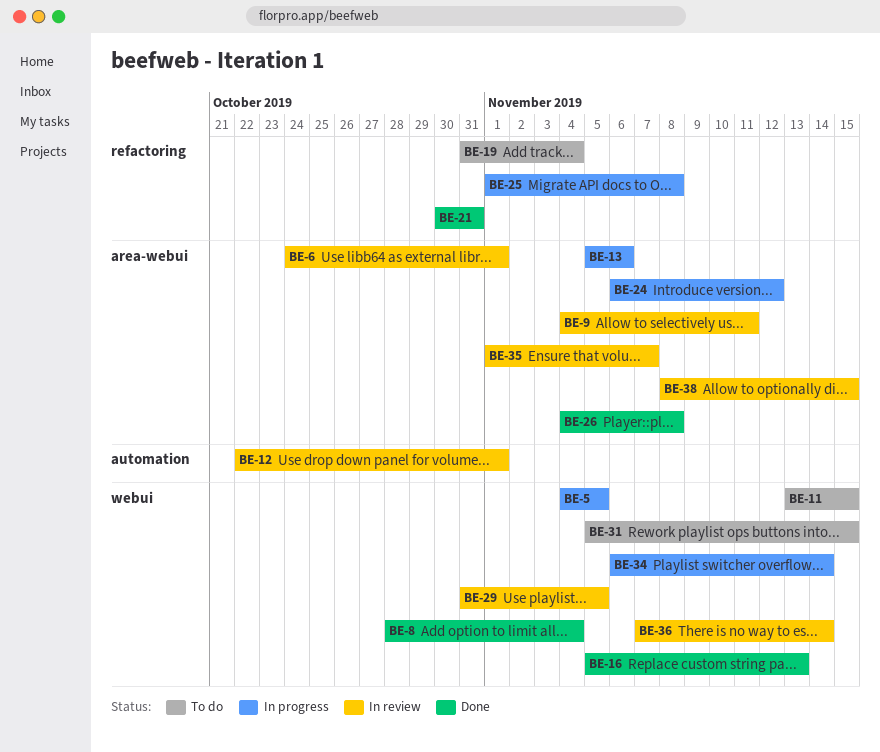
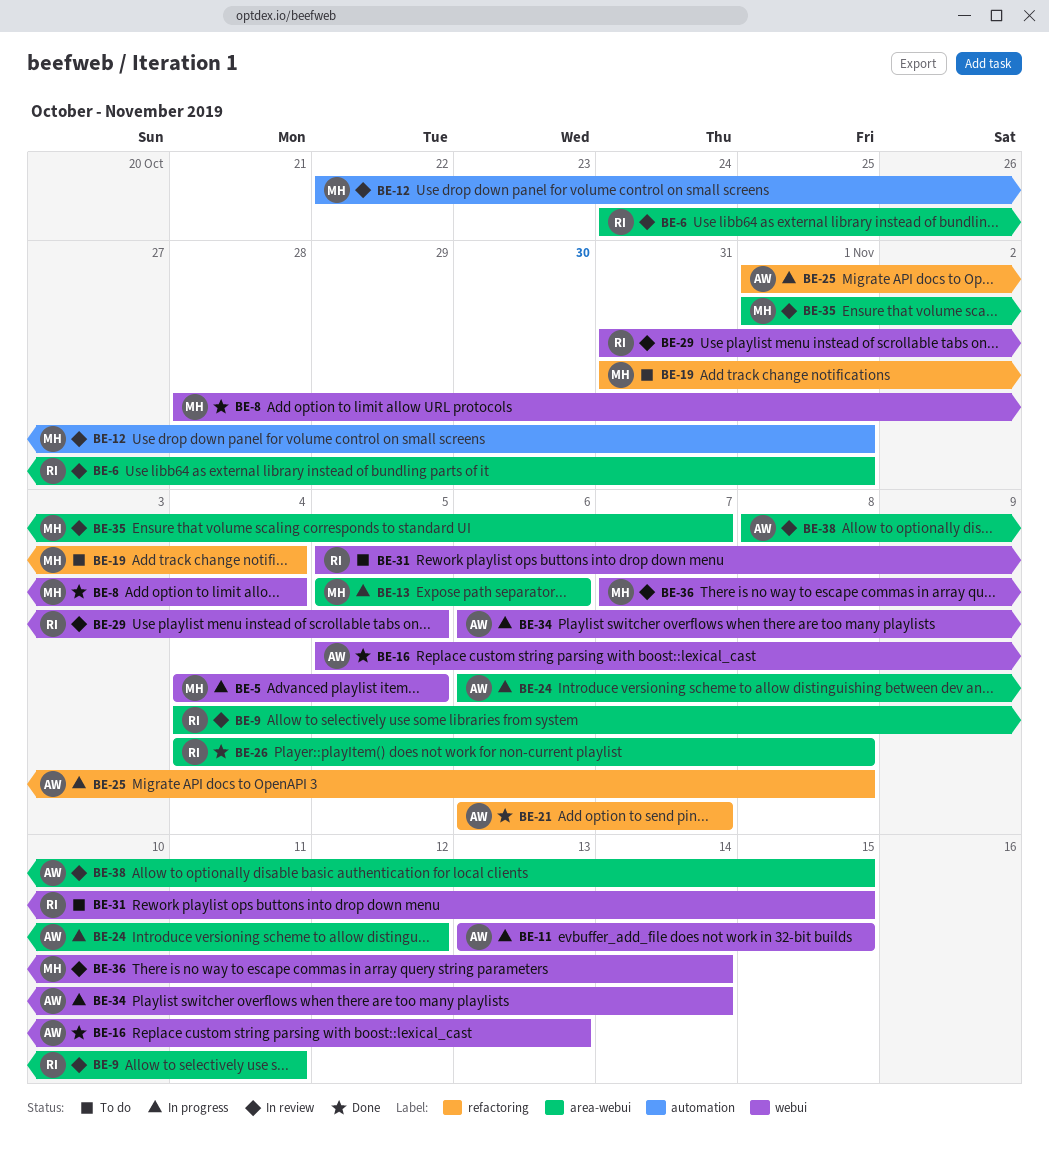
BE-11, status: To do -> In progress
BE-21, start: Oct 30 -> Nov 6
BE-21, due: Oct 31 -> Nov 7

